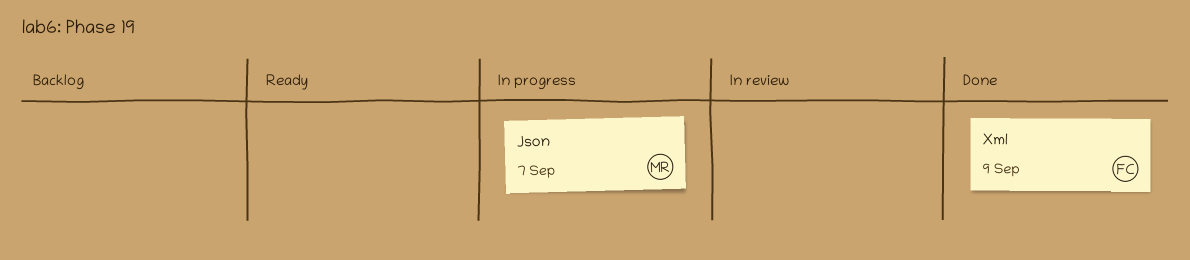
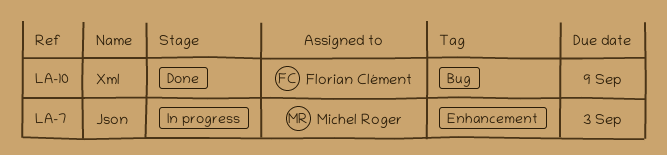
Json, due: Sep 7 -> Sep 3

